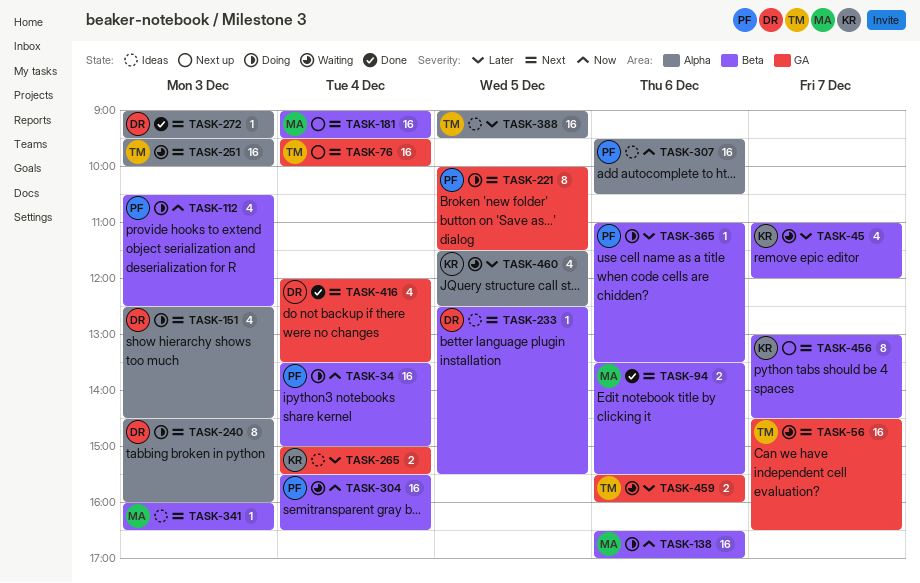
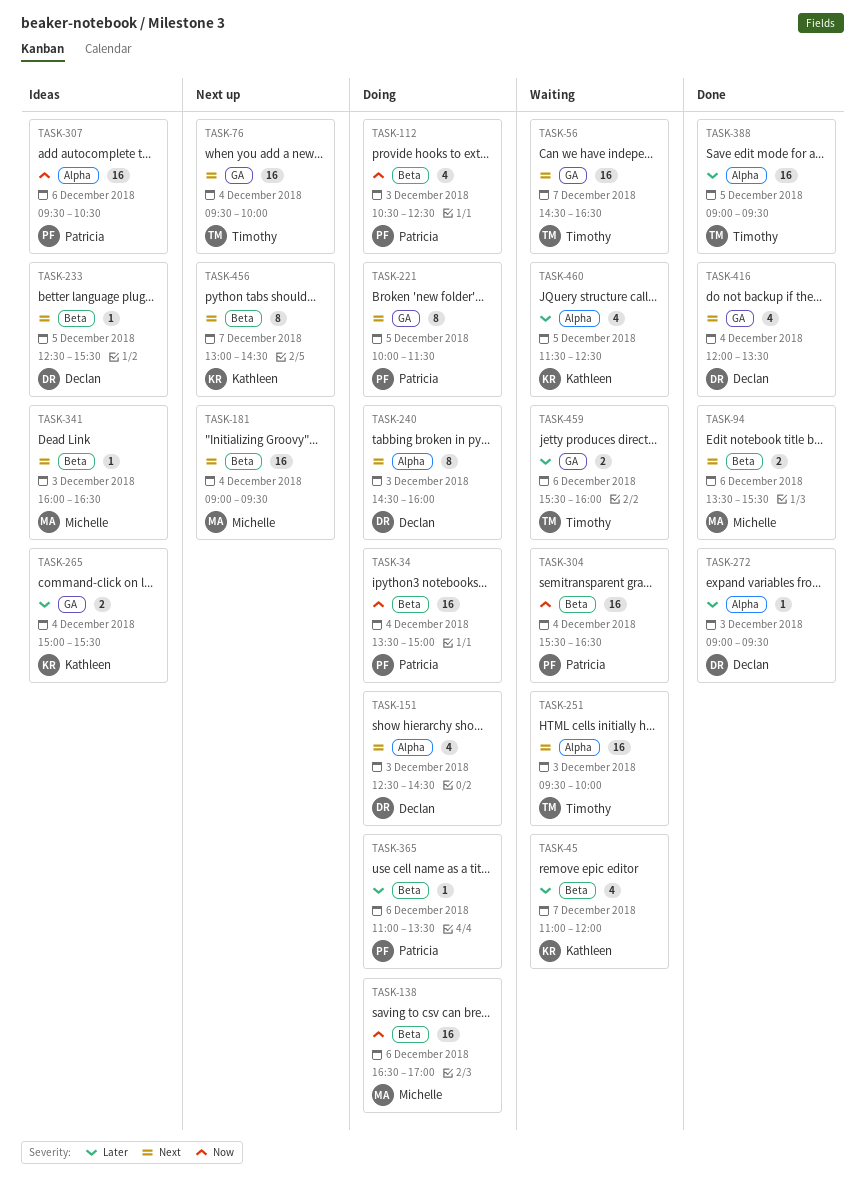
TASK-272, priority: Next -> Later
TASK-388, status: Ideas -> Done

